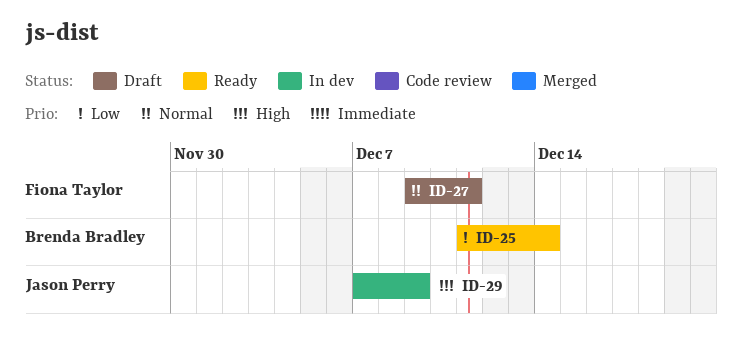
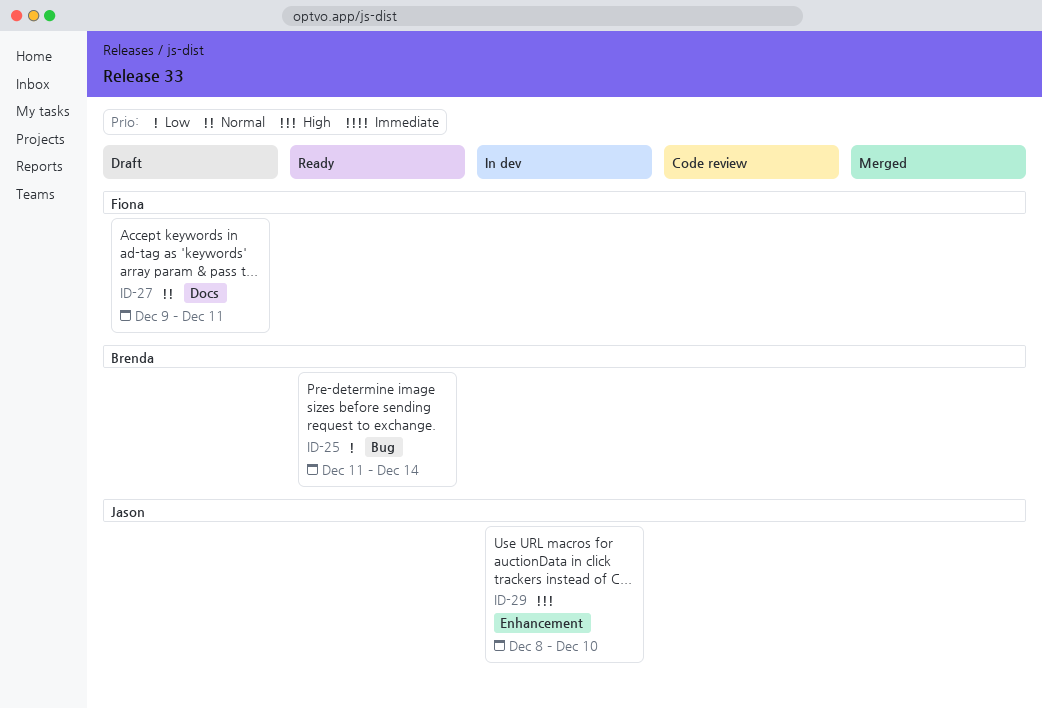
ID-29, start: Dec 7 -> Dec 8
ID-29, due: Dec 9 -> Dec 10

